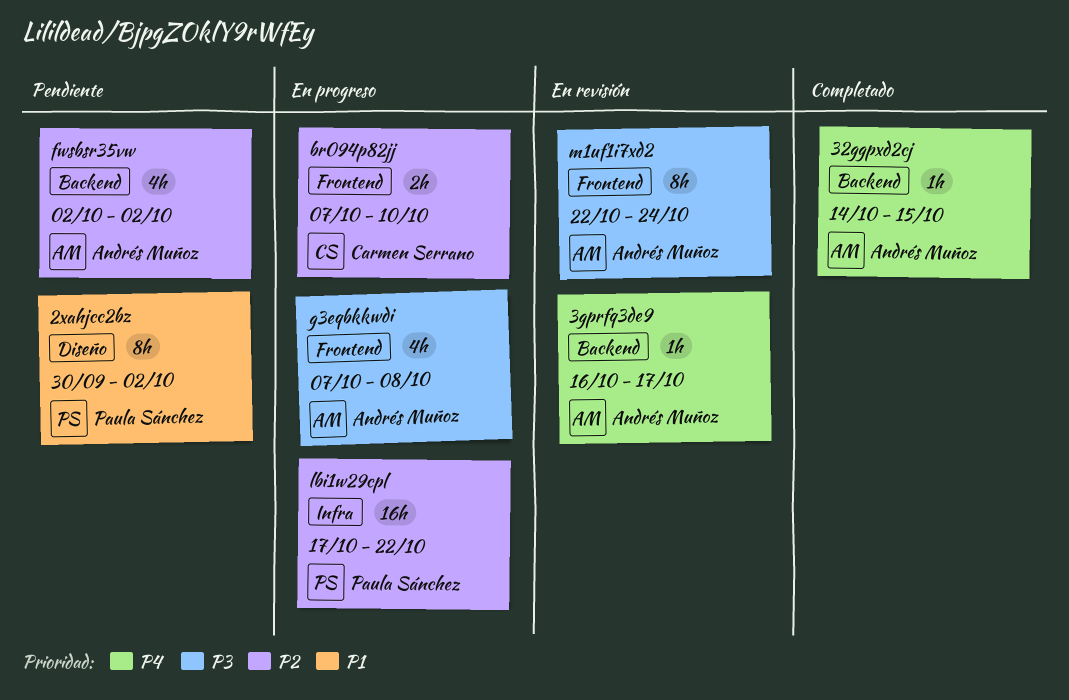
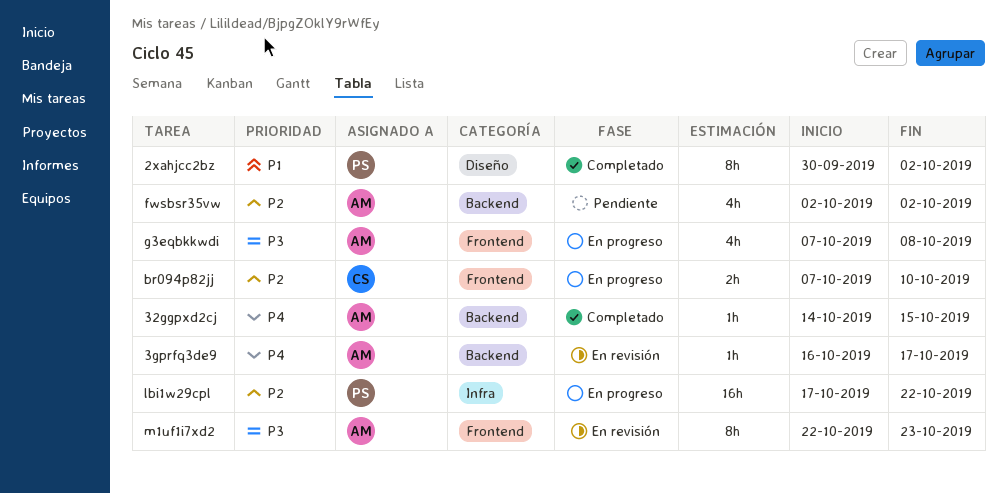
2xahjcc2bz, status: Pendiente -> Completado
m1uf1i7xd2, due: Oct 24 -> Oct 23

